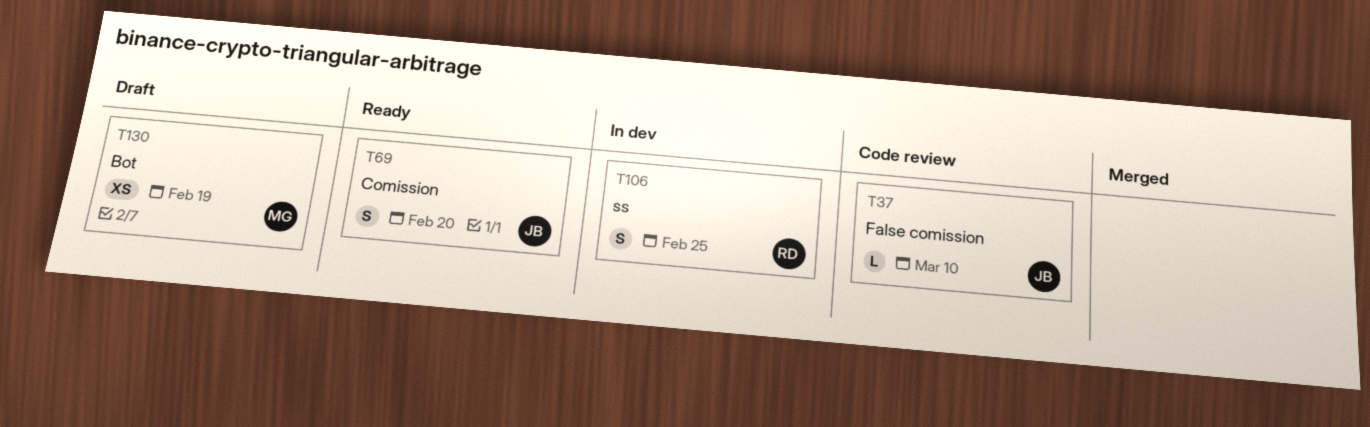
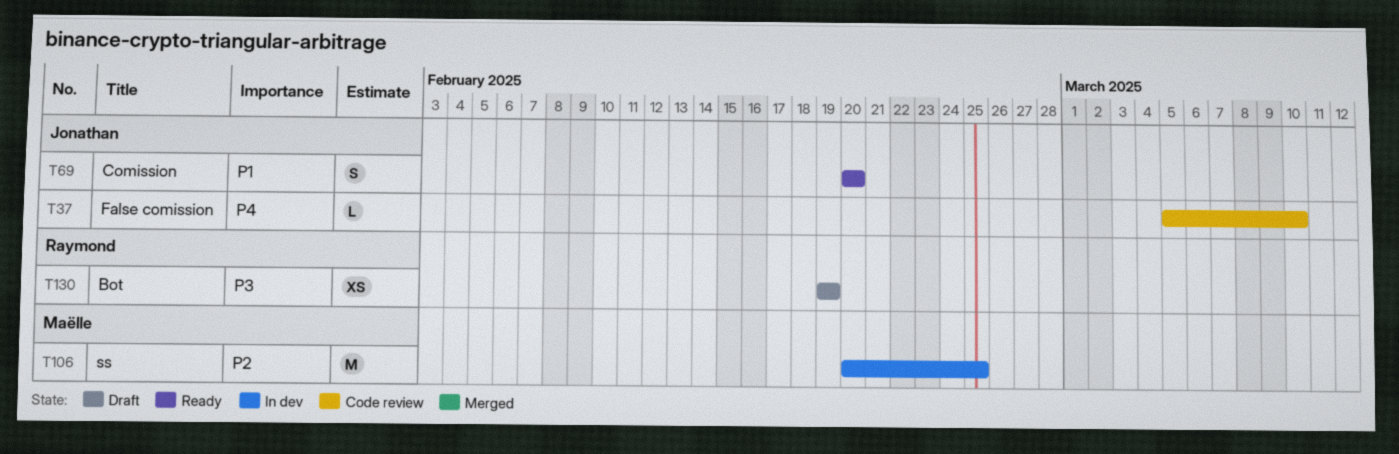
T106, owner: Raymond -> Maëlle
T106, estimate: S -> M
T130, owner: Maëlle -> Raymond

